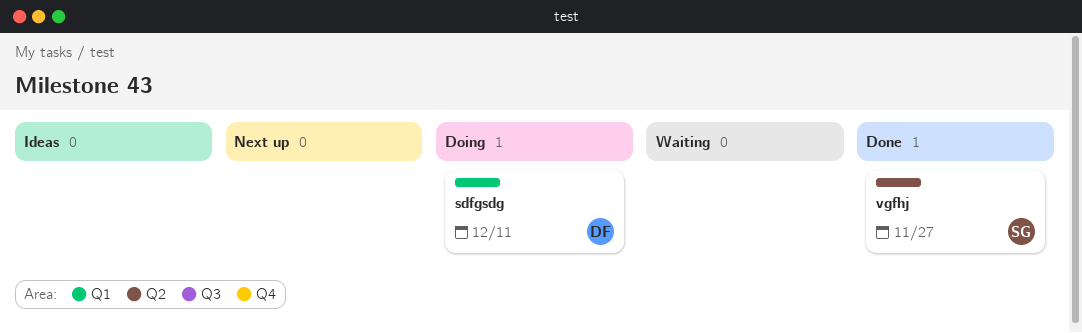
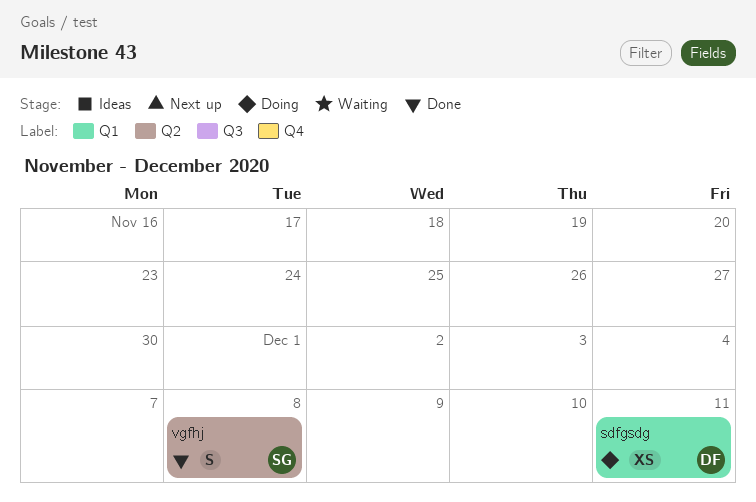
vgfhj, due: Nov 27 -> Dec 8

